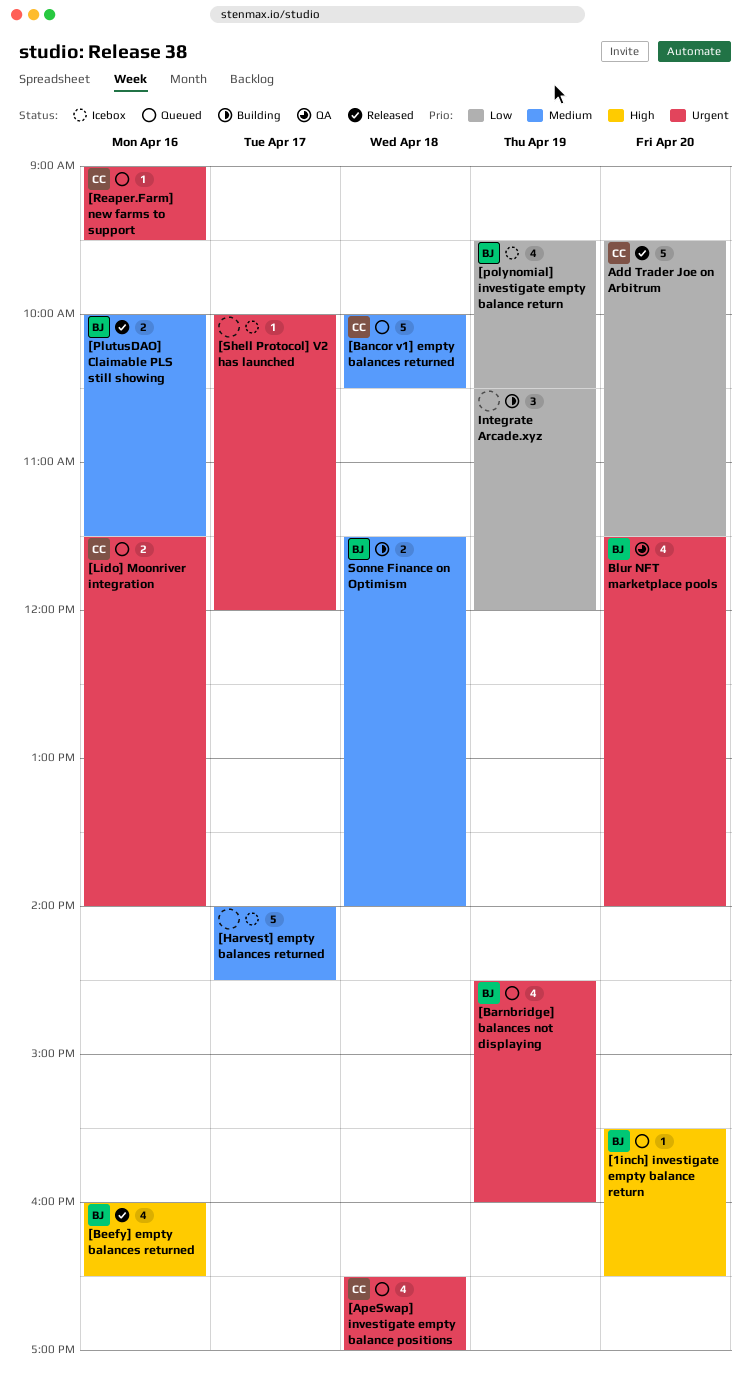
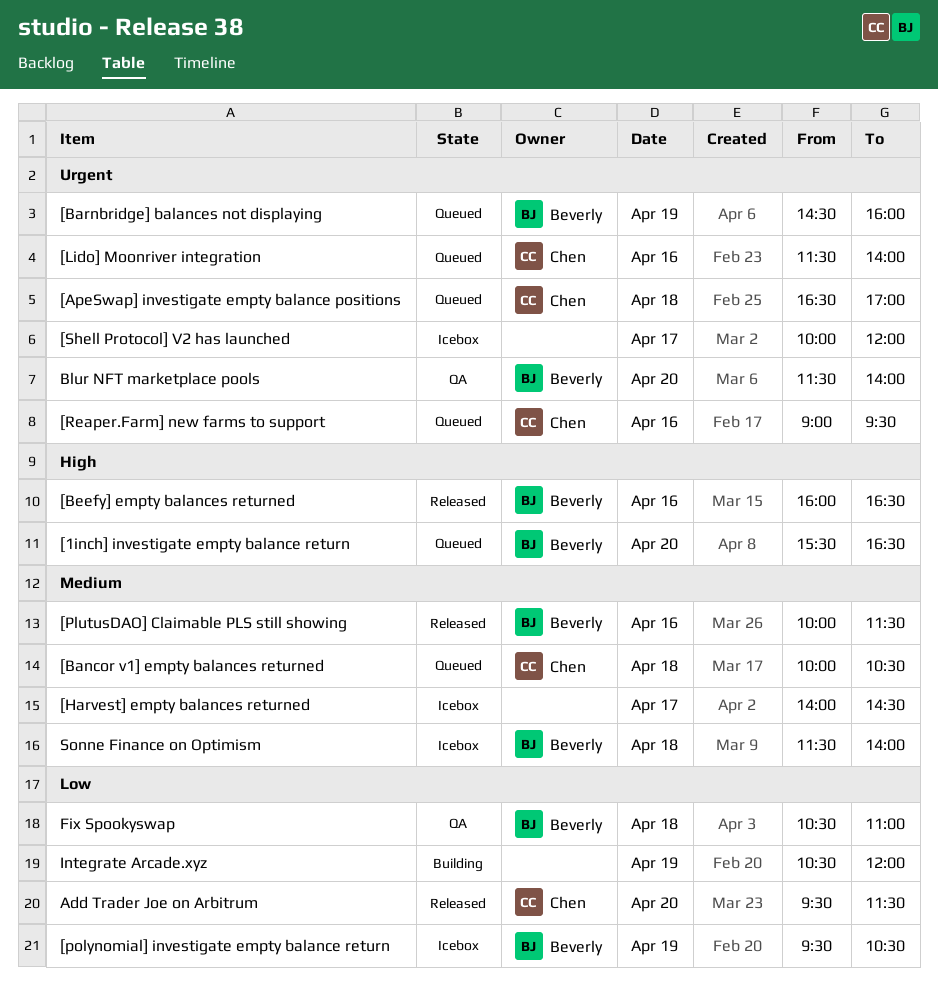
Fix Spookyswap: none -> present
Sonne Finance on Optimism, status: Building -> Icebox

